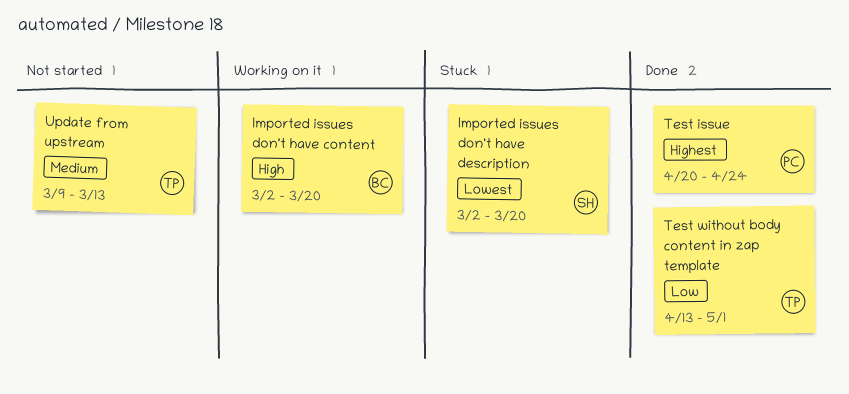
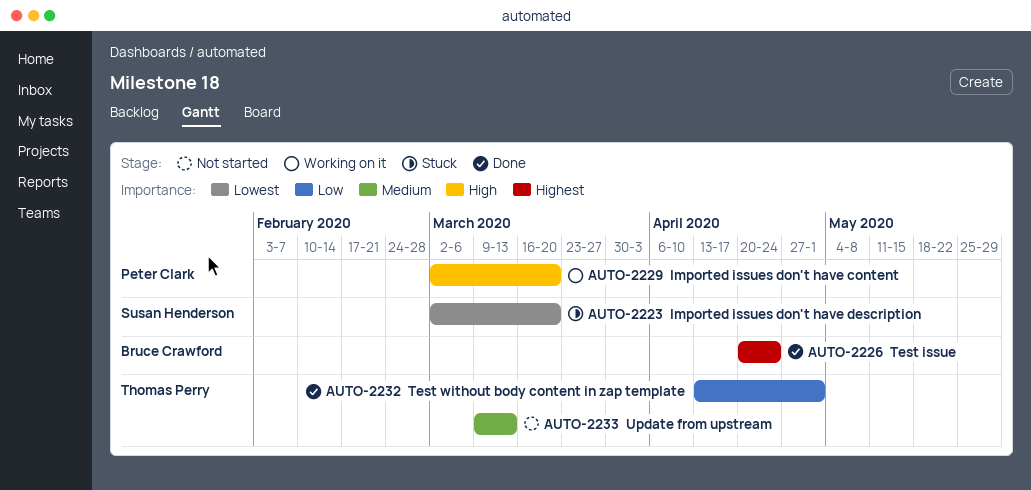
Imported issues don't have content, owner: Bruce Crawford -> Peter Clark
Test issue, owner: Peter Clark -> Bruce Crawford

